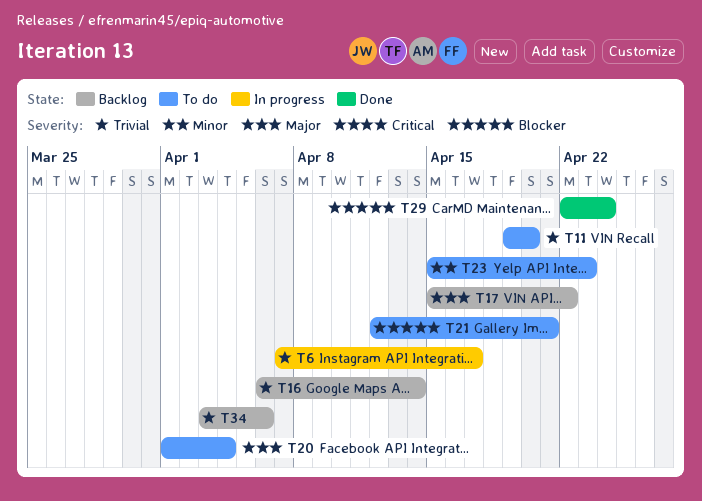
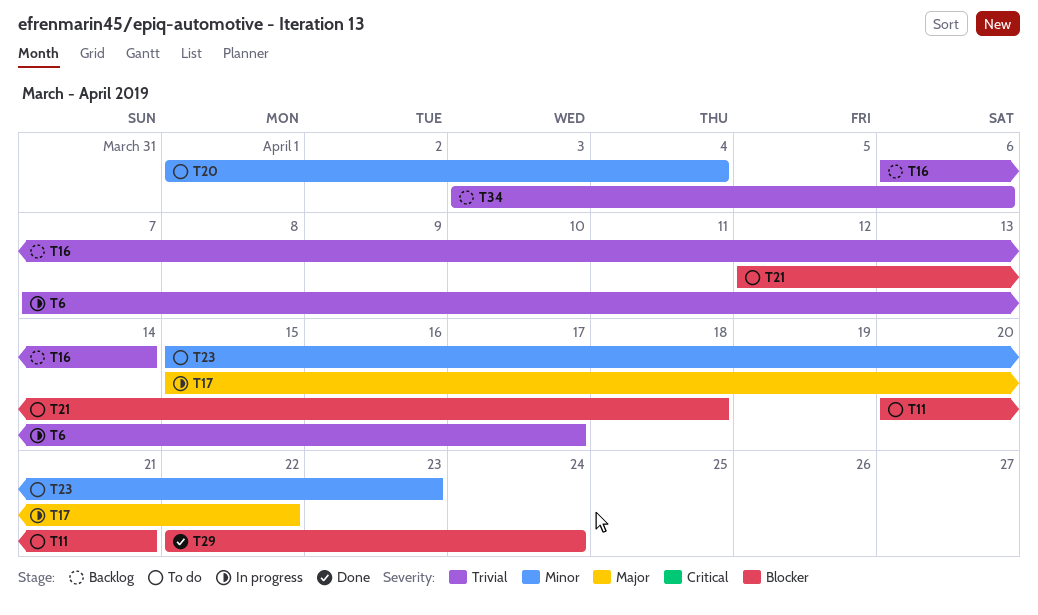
T11, priority: Trivial -> Blocker
T11, start: Apr 19 -> Apr 20
T11, due: Apr 20 -> Apr 21
T17, status: Backlog -> In progress
T20, priority: Major -> Minor
T21, due: Apr 21 -> Apr 18

